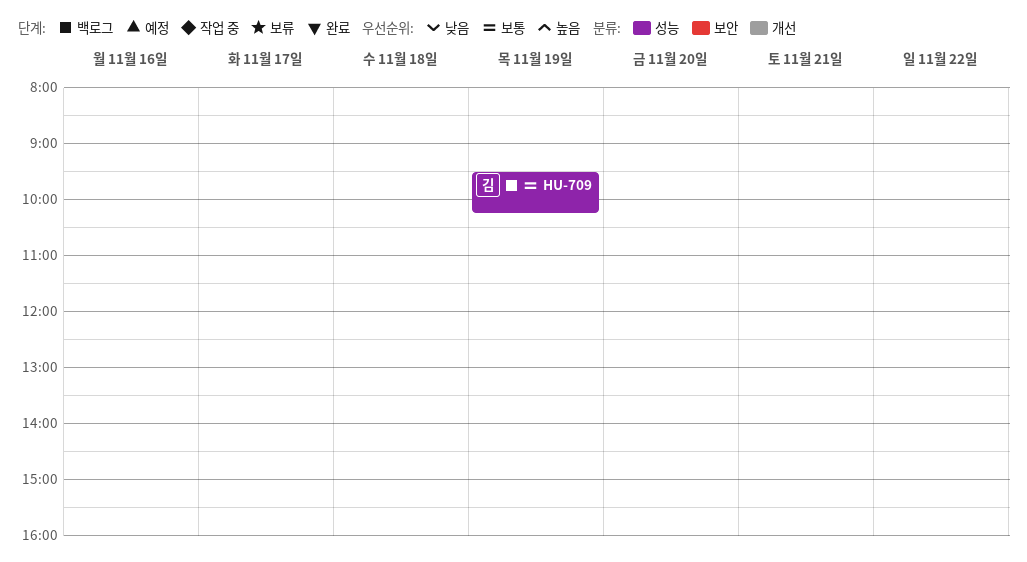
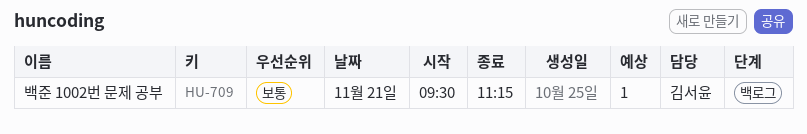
HU-709, day: Nov 19 -> Nov 21
HU-709, ends: 10:15 -> 11:15

